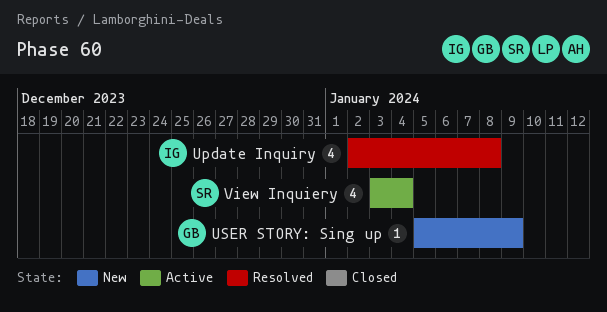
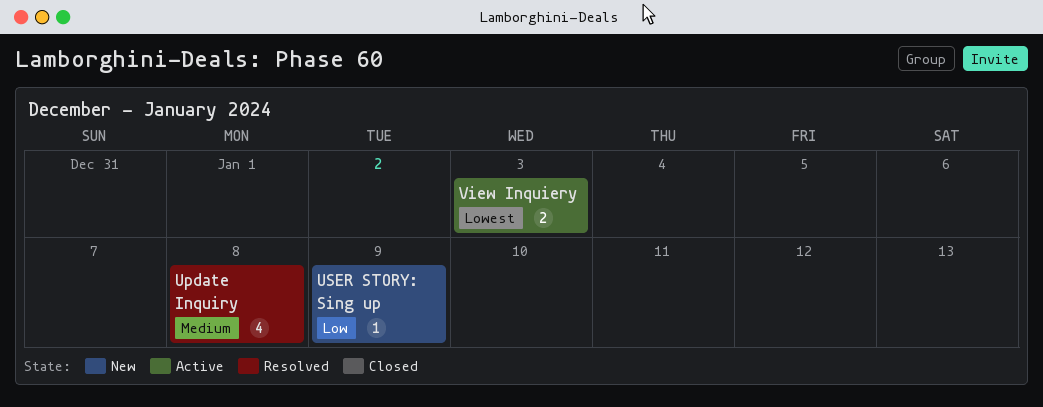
View Inquiery, estimate: 4 -> 2
View Inquiery, due: Jan 4 -> Jan 3

